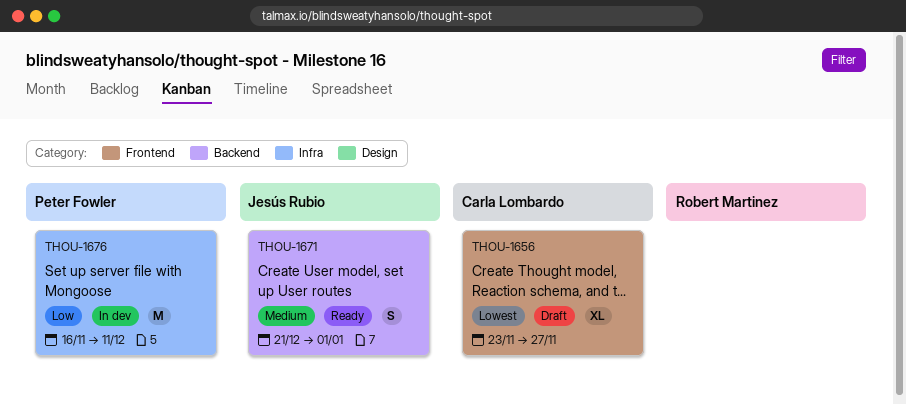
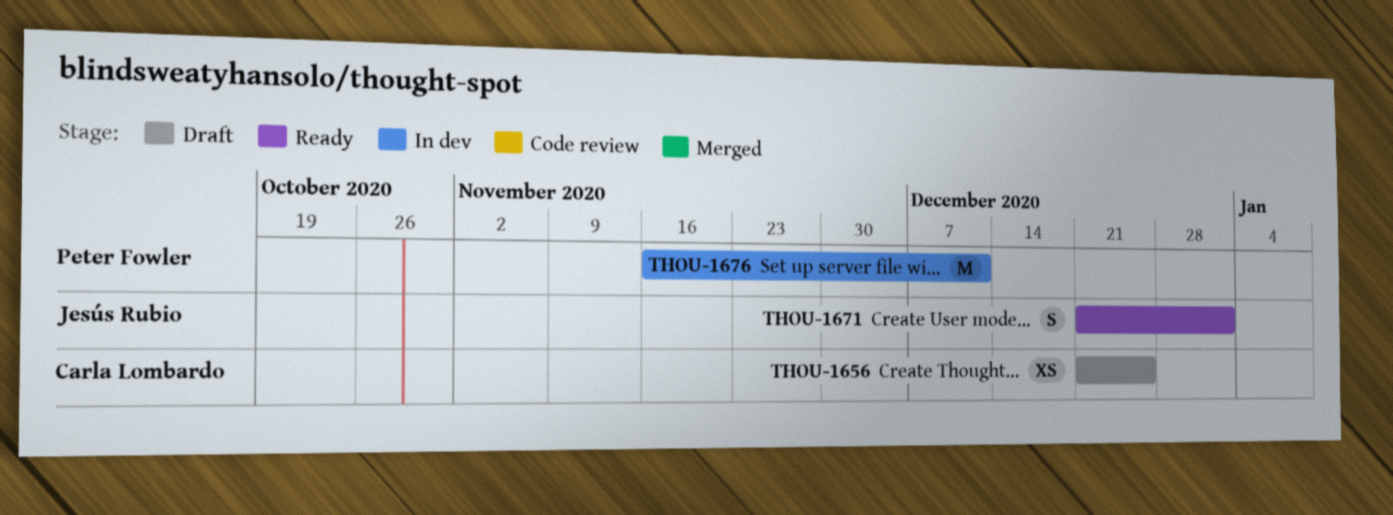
THOU-1656, estimate: XL -> XS
THOU-1656, start: Nov 23 -> Dec 21
THOU-1656, due: Nov 27 -> Dec 25

